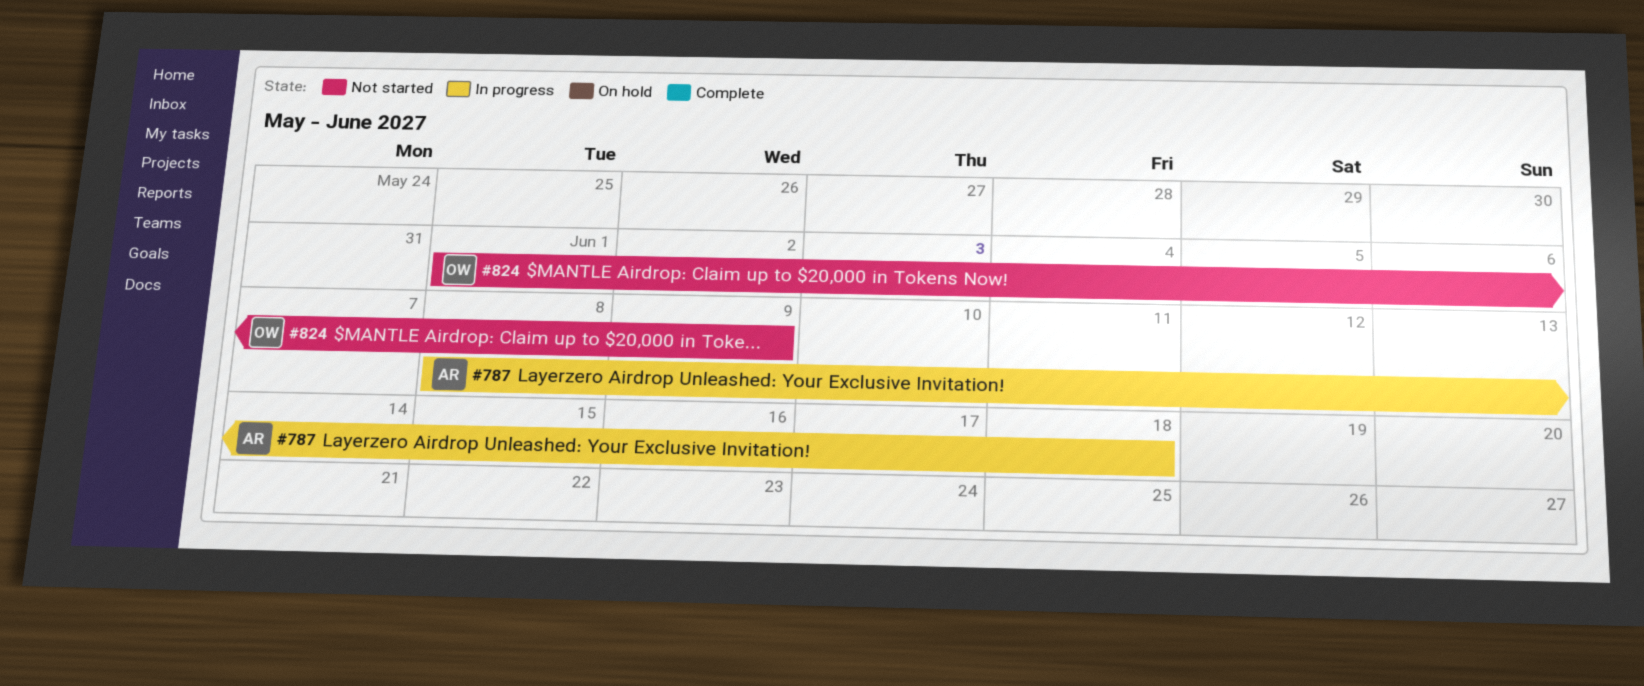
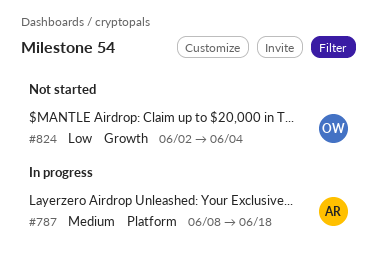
#824, start: Jun 1 -> Jun 2
#824, due: Jun 9 -> Jun 4

